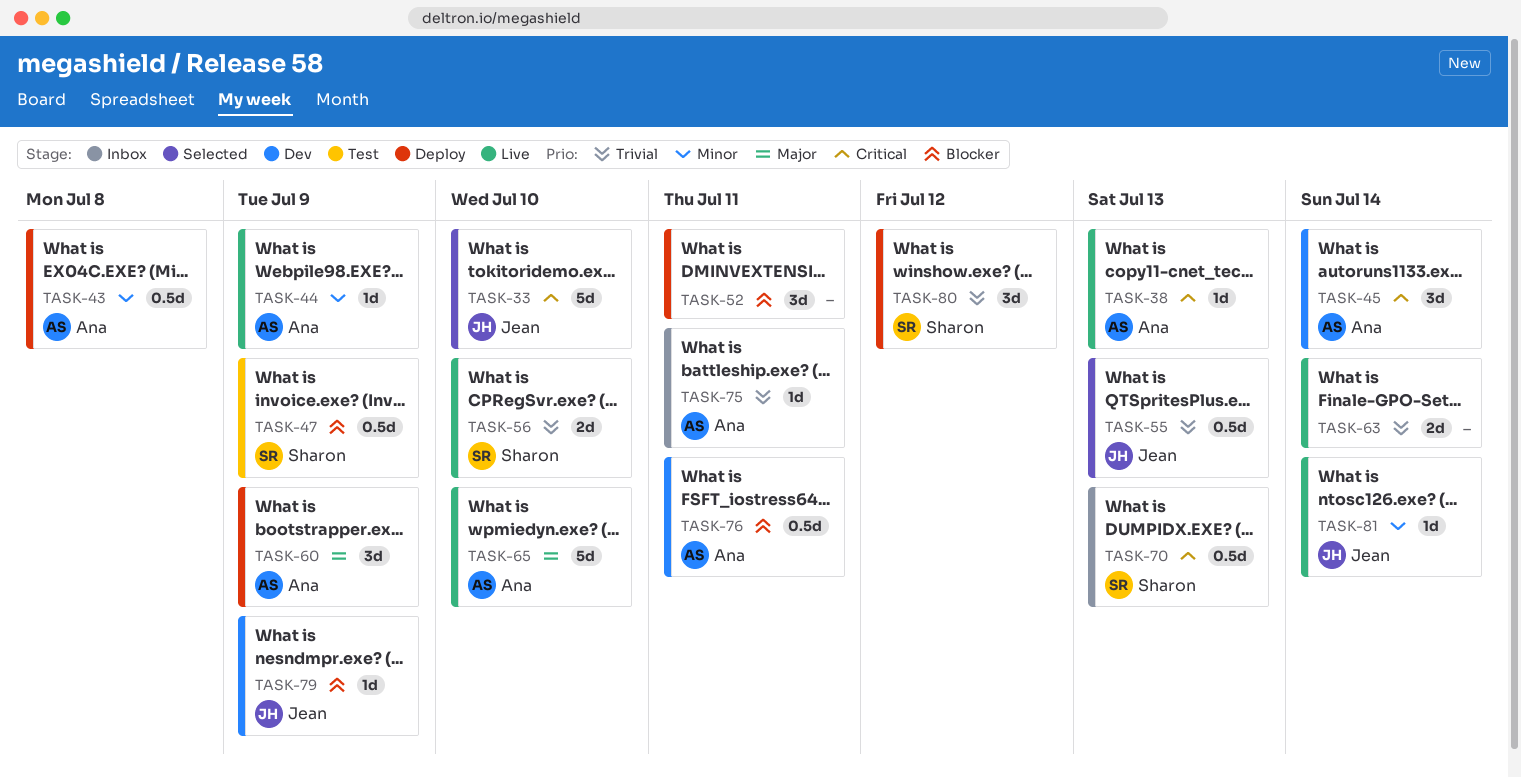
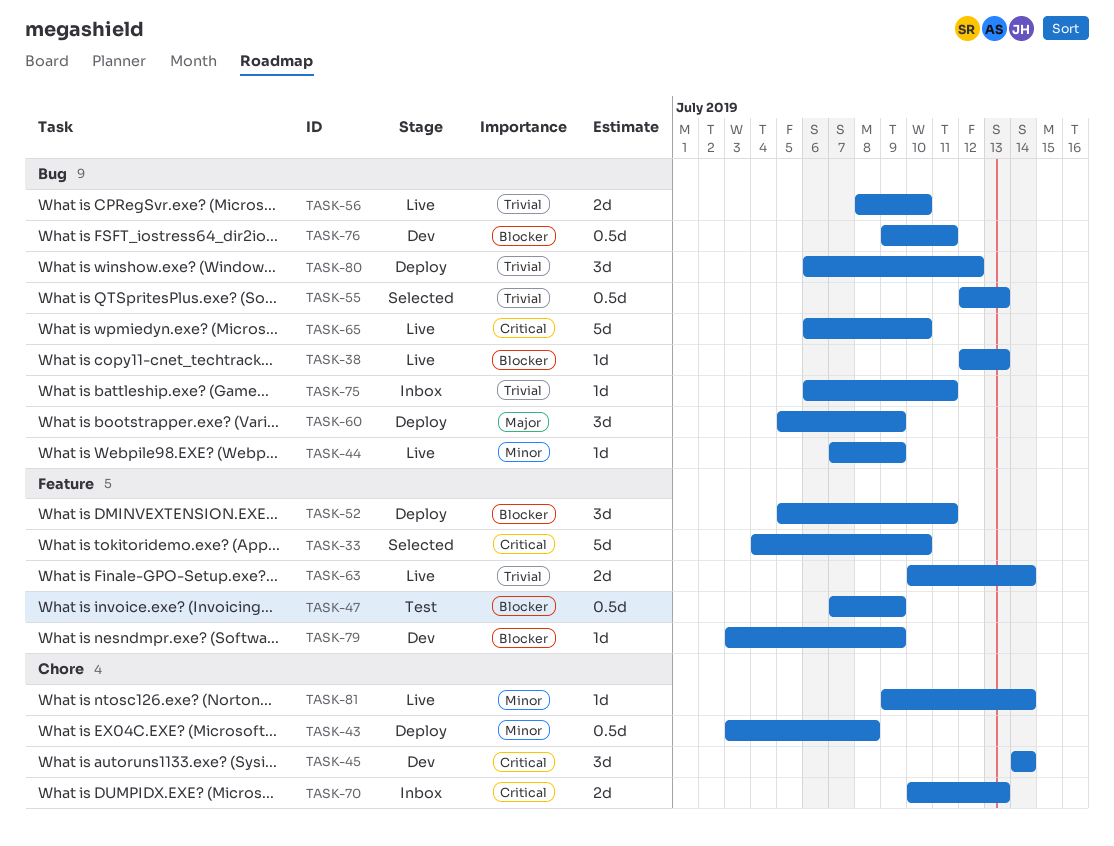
TASK-38, priority: Critical -> Blocker
TASK-65, priority: Major -> Critical
TASK-70, estimate: 0.5d -> 2d

